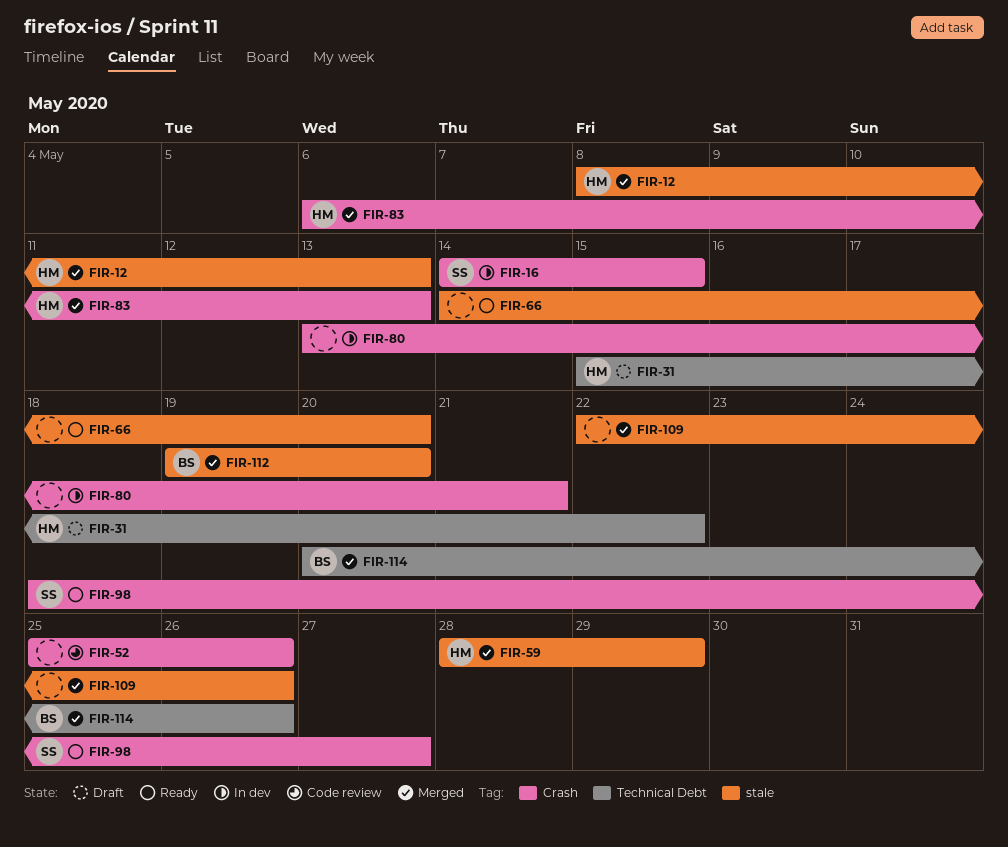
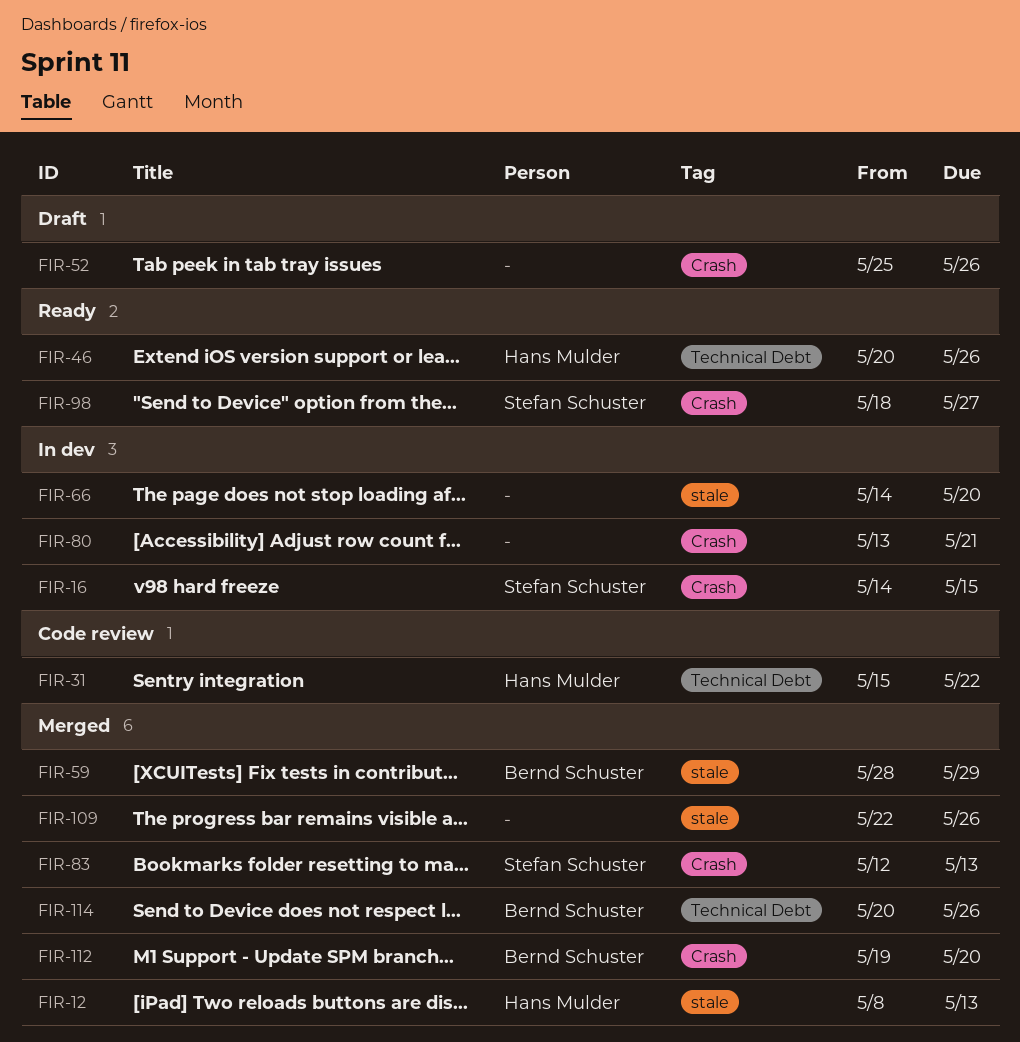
FIR-31, status: Draft -> Code review
FIR-46: none -> present
FIR-52, status: Code review -> Draft
FIR-59, owner: Hans Mulder -> Bernd Schuster
FIR-66, status: Ready -> In dev
FIR-83, owner: Hans Mulder -> Stefan Schuster
FIR-83, start: May 6 -> May 12
FIR-112, label: stale -> Crash

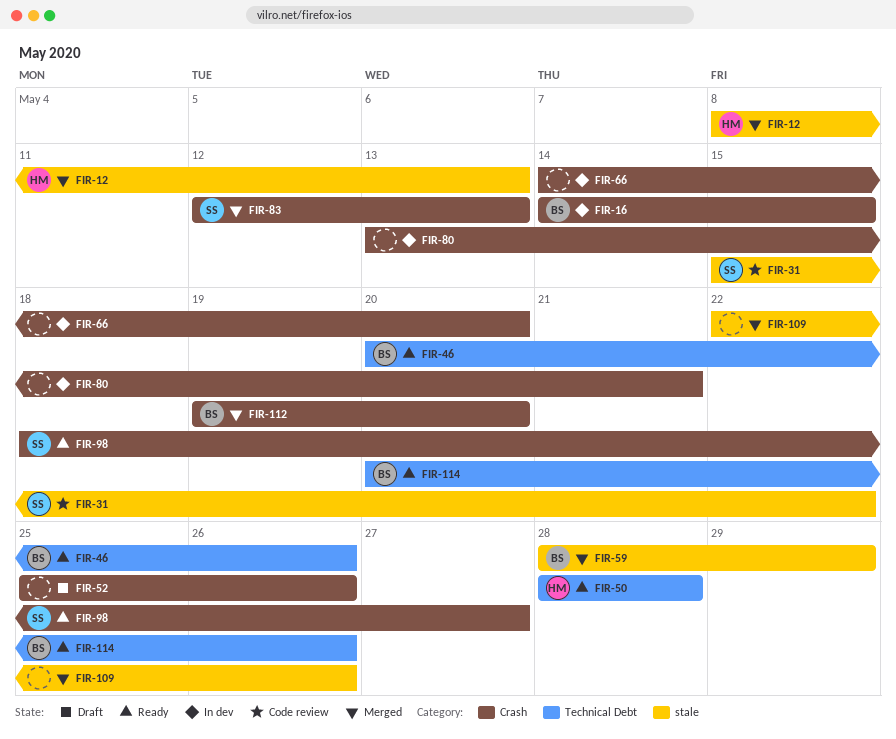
FIR-16, owner: Stefan Schuster -> Bernd Schuster
FIR-31, owner: Hans Mulder -> Stefan Schuster
FIR-31, label: Technical Debt -> stale
FIR-46, owner: Hans Mulder -> Bernd Schuster
FIR-50: none -> present
FIR-66, label: stale -> Crash
FIR-114, status: Merged -> Ready

